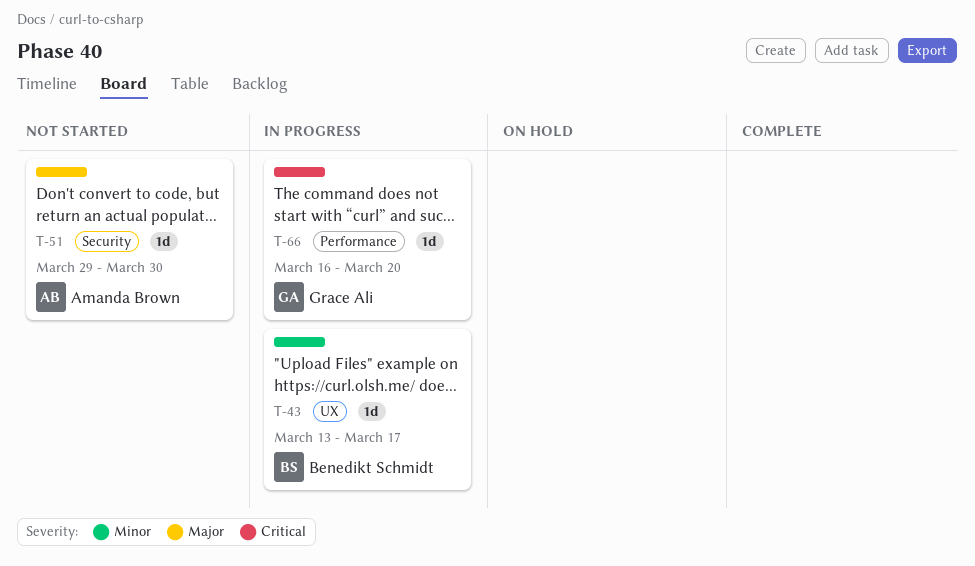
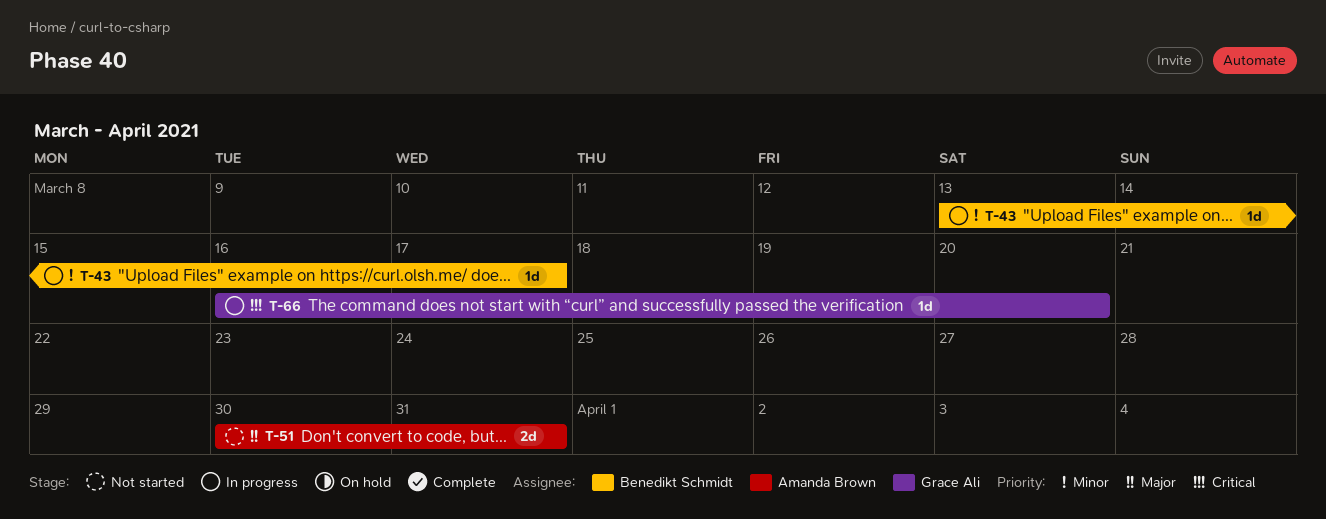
T-51, estimate: 1d -> 2d
T-51, start: Mar 29 -> Mar 30
T-51, due: Mar 30 -> Mar 31

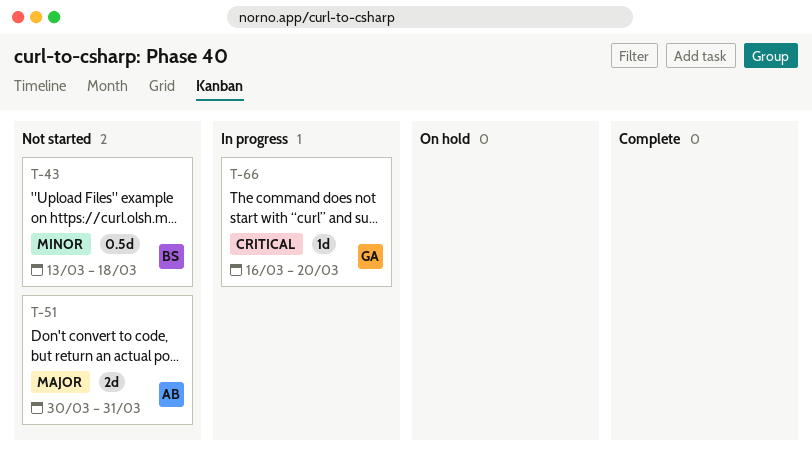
T-43, status: In progress -> Not started
T-43, estimate: 1d -> 0.5d
T-43, due: Mar 17 -> Mar 18

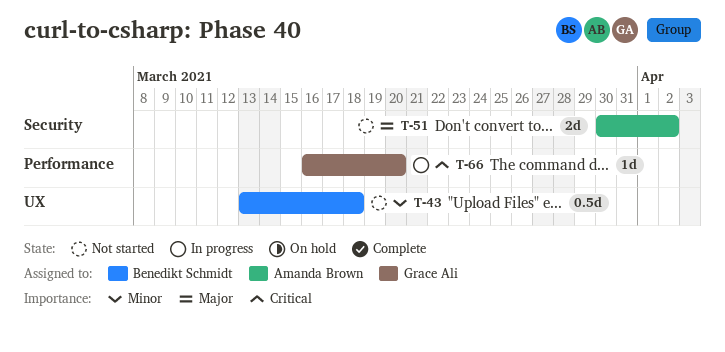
T-51, due: Mar 31 -> Apr 2

